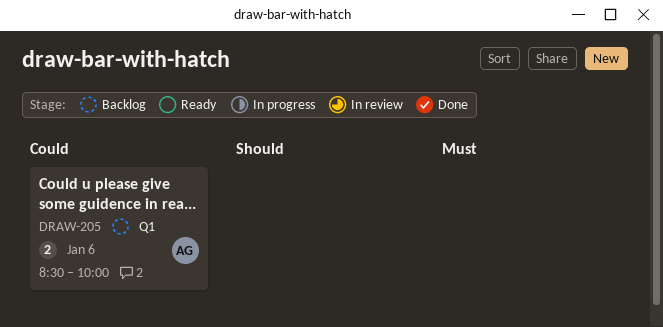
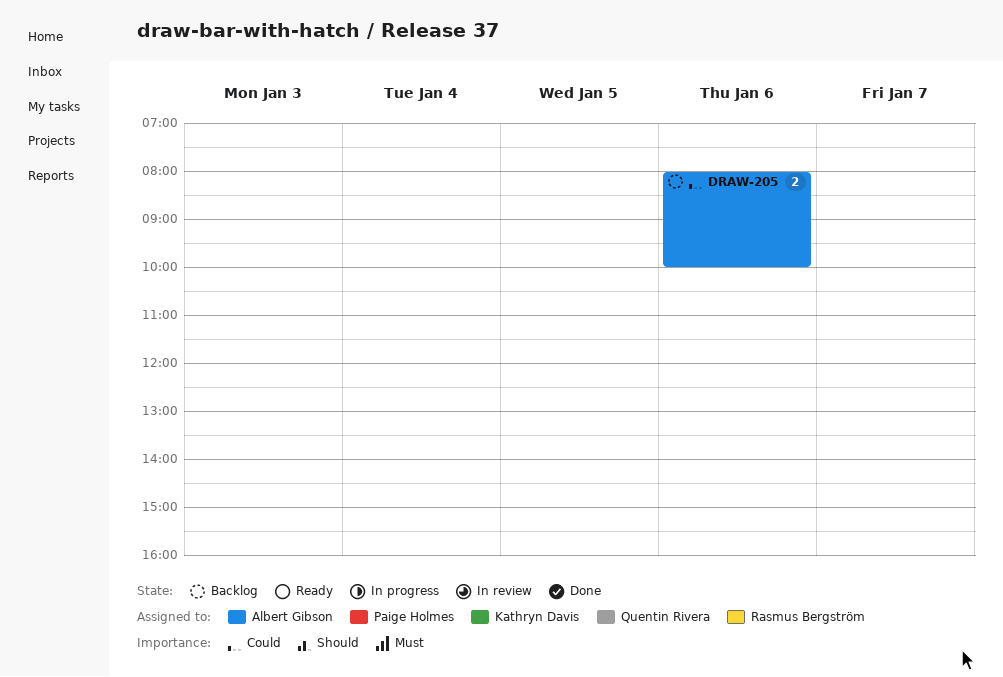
DRAW-205, begins: 08:30 -> 08:00

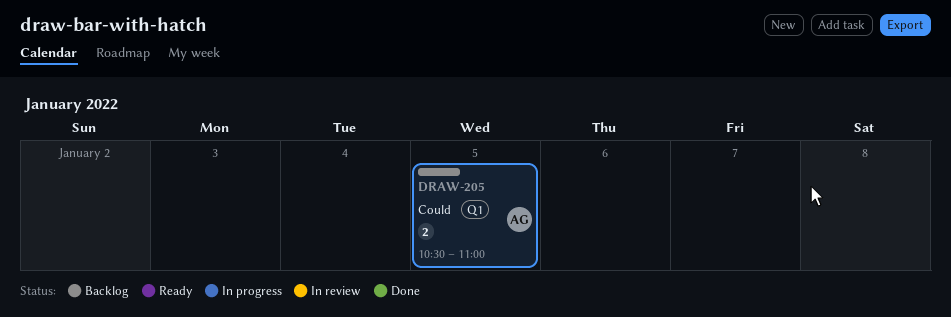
DRAW-205, day: Jan 6 -> Jan 5
DRAW-205, begins: 08:00 -> 10:30
DRAW-205, ends: 10:00 -> 11:00

